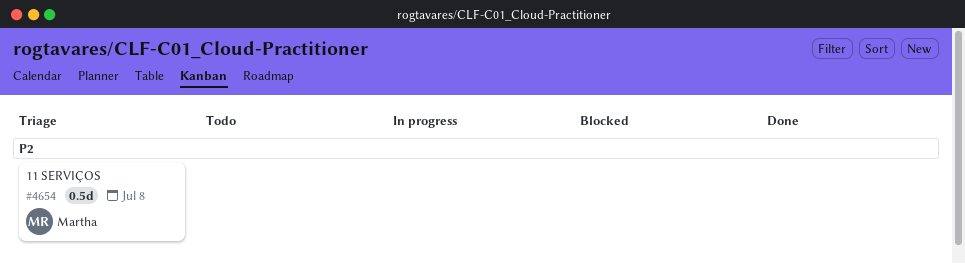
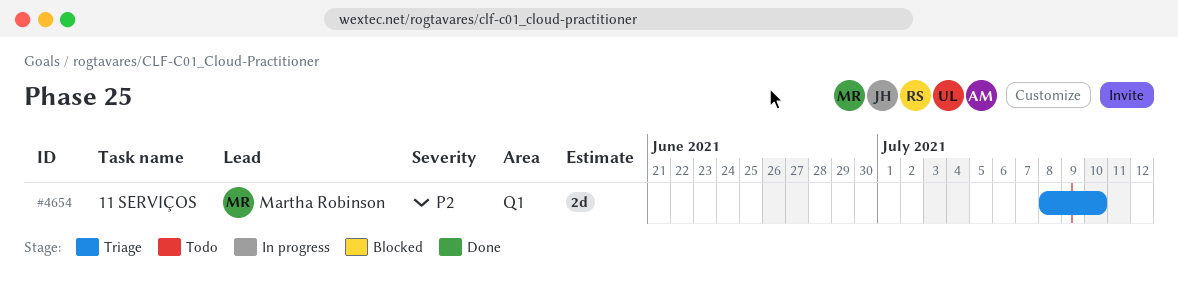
#4654, estimate: 0.5d -> 2d
#4654, due: Jul 8 -> Jul 10

